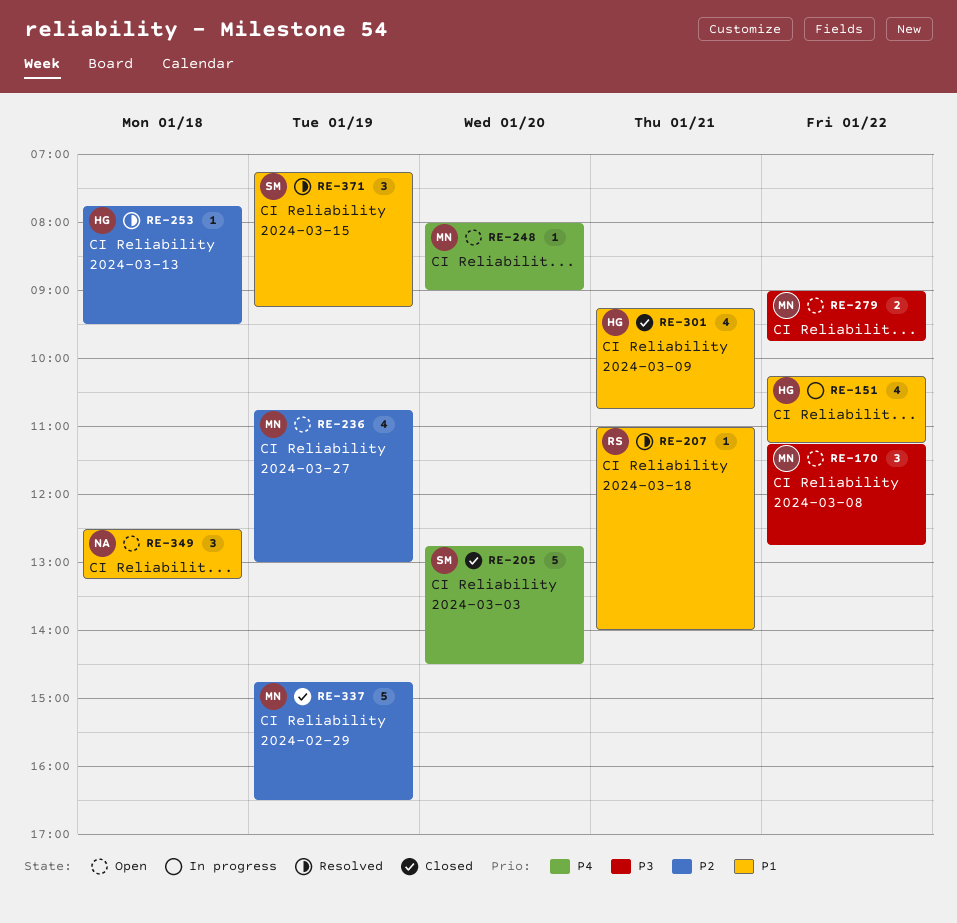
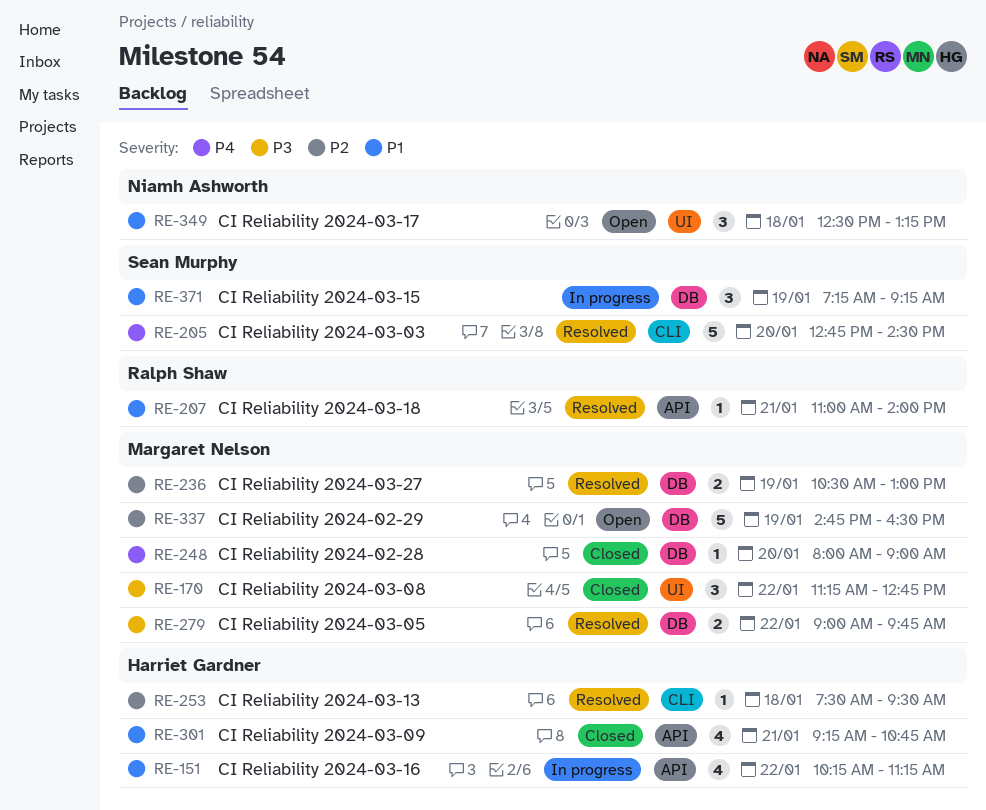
RE-170, status: Open -> Closed
RE-205, status: Closed -> Resolved
RE-236, status: Open -> Resolved
RE-236, estimate: 4 -> 2
RE-236, begins: 10:45 -> 10:30
RE-248, status: Open -> Closed
RE-253, begins: 07:45 -> 07:30
RE-279, status: Open -> Resolved
RE-337, status: Closed -> Open
RE-371, status: Resolved -> In progress

